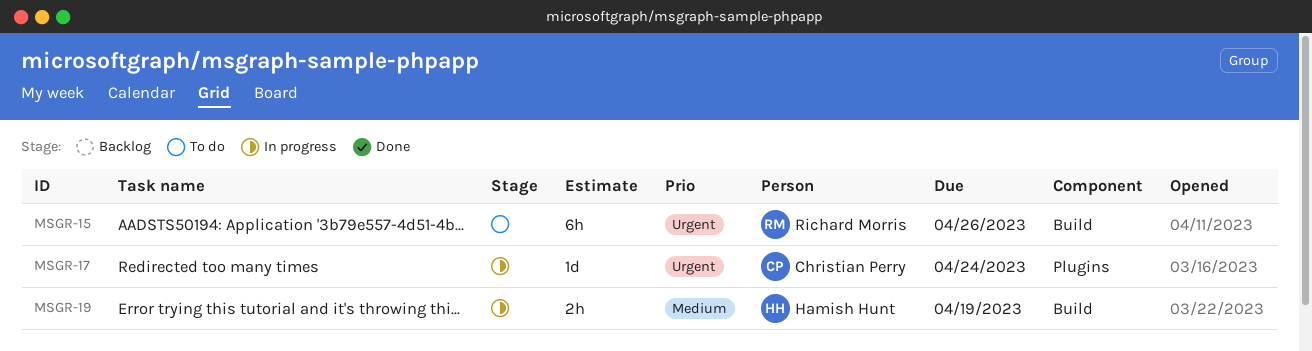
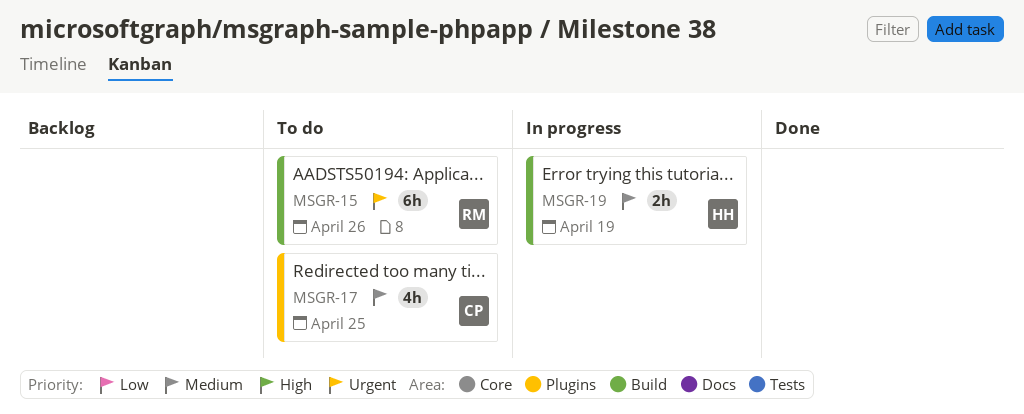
MSGR-17, status: In progress -> To do
MSGR-17, priority: Urgent -> Medium
MSGR-17, estimate: 1d -> 4h
MSGR-17, due: Apr 24 -> Apr 25

